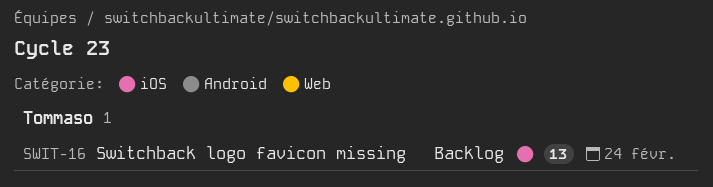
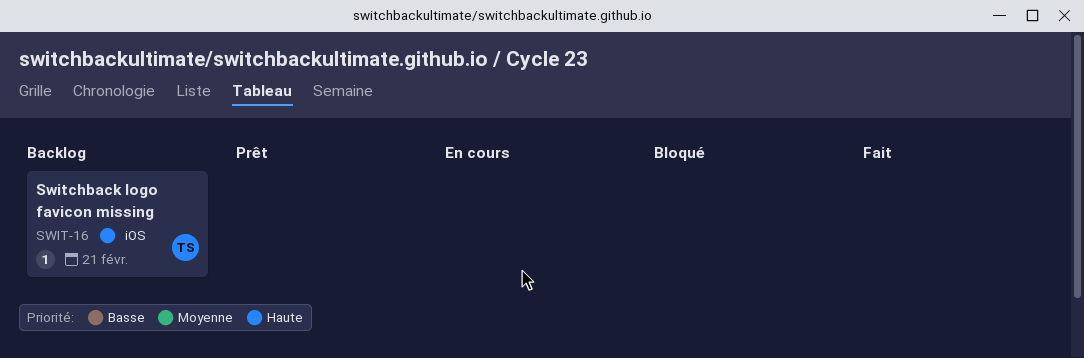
SWIT-16, estimate: 13 -> 1
SWIT-16, due: Feb 24 -> Feb 21

